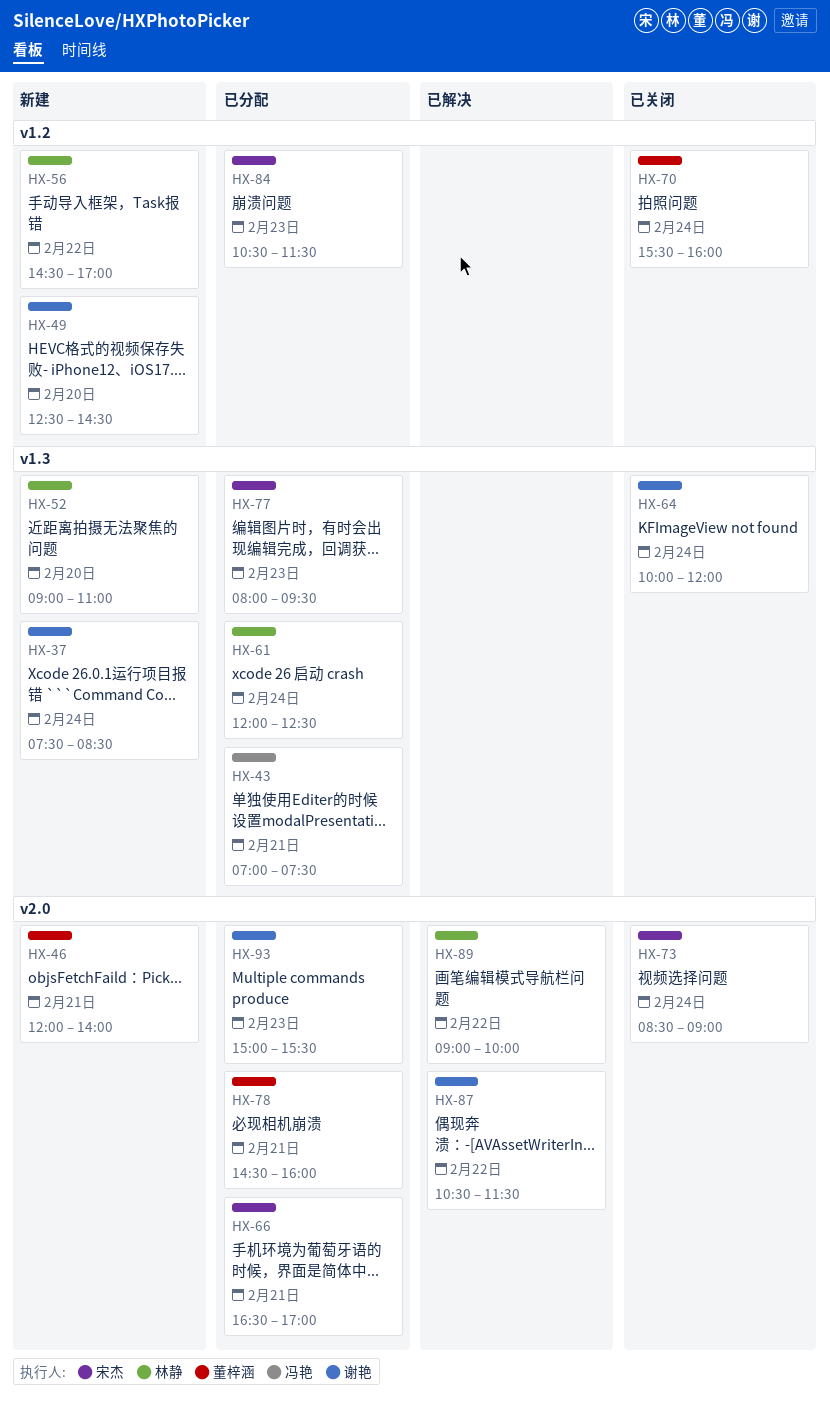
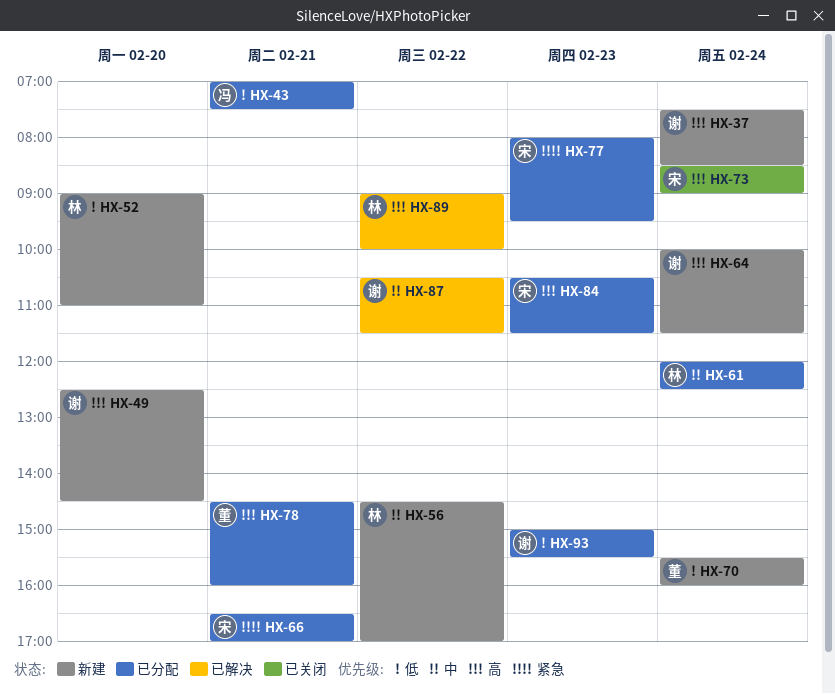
HX-46: present -> none
HX-64, status: 已关闭 -> 新建
HX-64, ends: 12:00 -> 11:30
HX-70, status: 已关闭 -> 新建

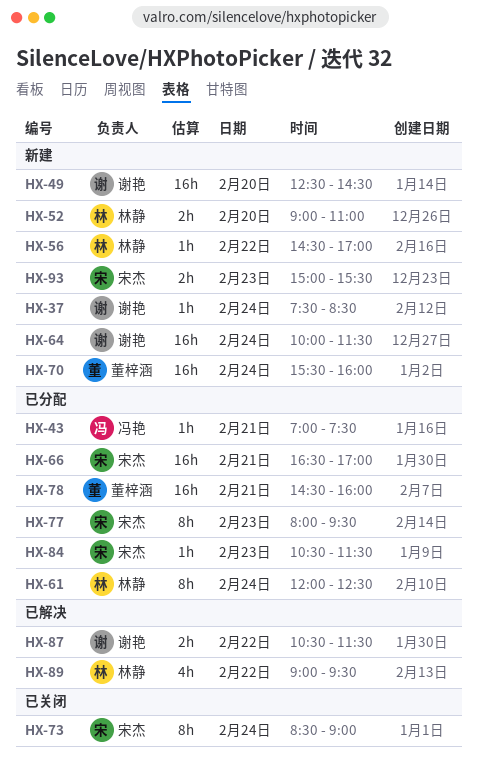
HX-89, ends: 10:00 -> 09:30
HX-93, status: 已分配 -> 新建
HX-93, owner: 谢艳 -> 宋杰

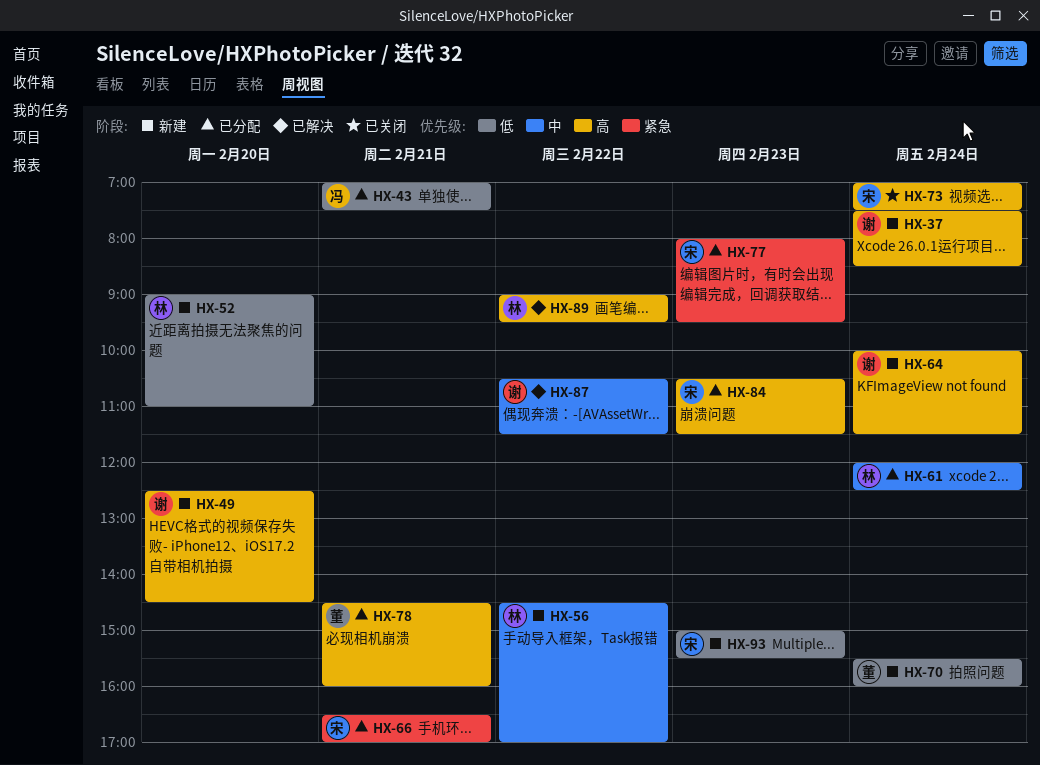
HX-73, begins: 08:30 -> 07:00
HX-73, ends: 09:00 -> 07:30

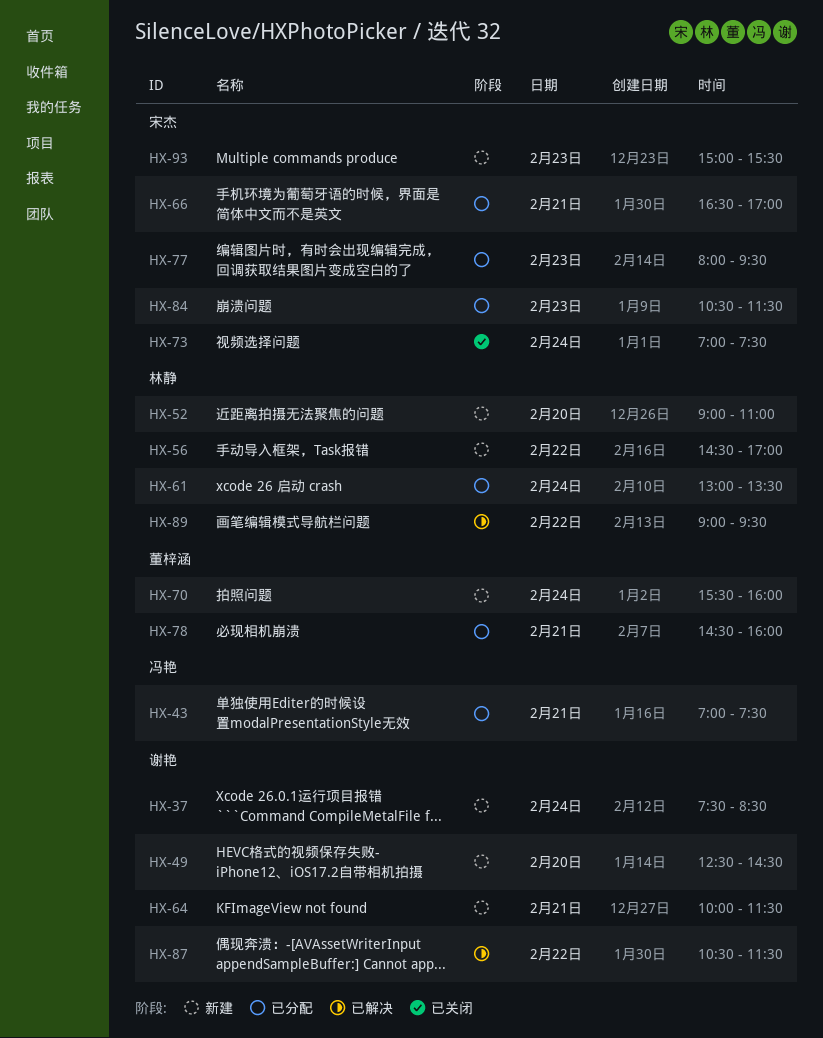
HX-61, begins: 12:00 -> 13:00
HX-61, ends: 12:30 -> 13:30
HX-64, day: Feb 24 -> Feb 21

